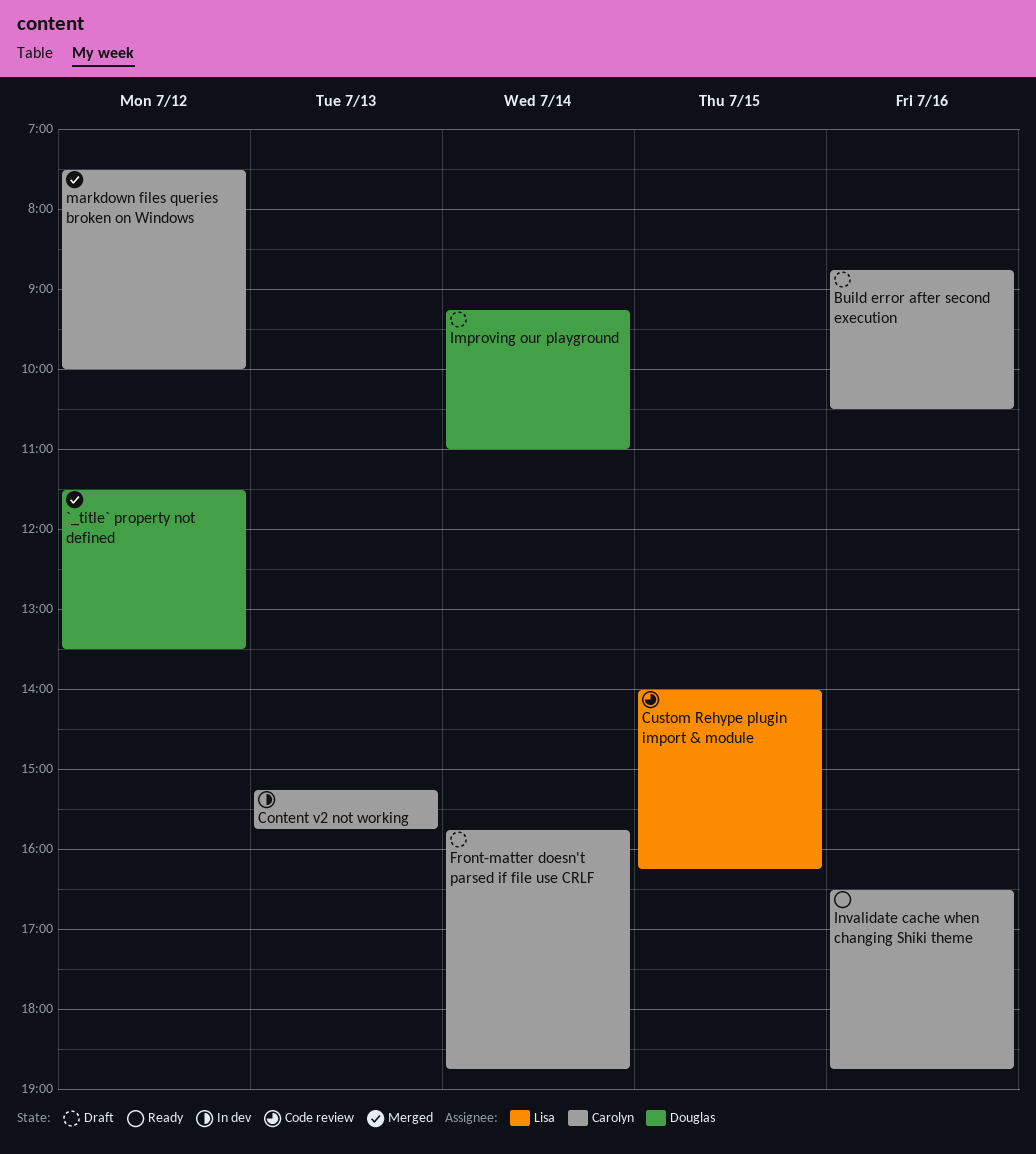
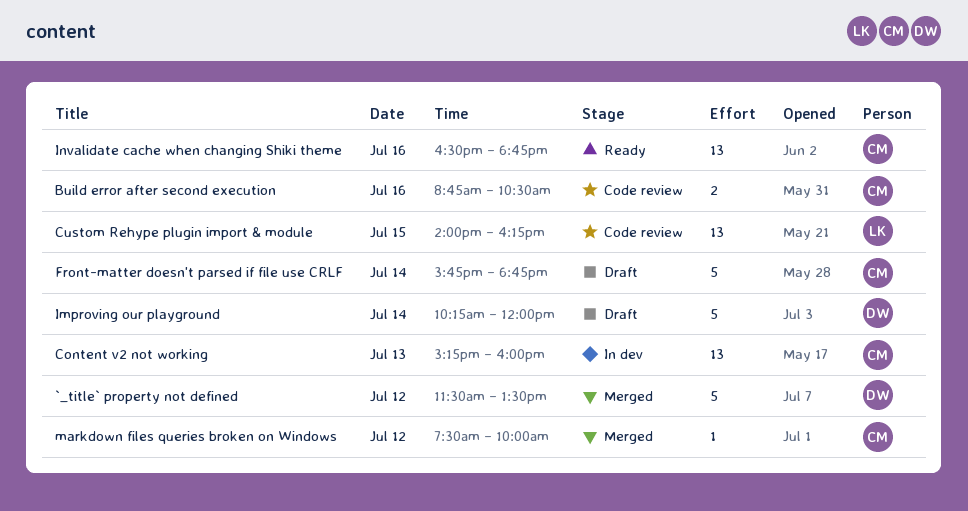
Build error after second execution, status: Draft -> Code review
Content v2 not working, ends: 15:45 -> 16:00
Improving our playground, begins: 09:15 -> 10:15
Improving our playground, ends: 11:00 -> 12:00

